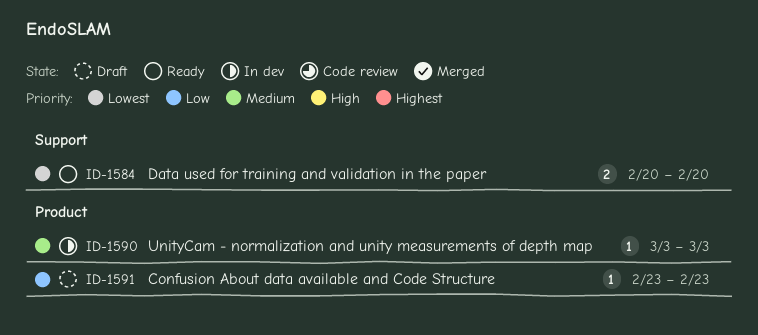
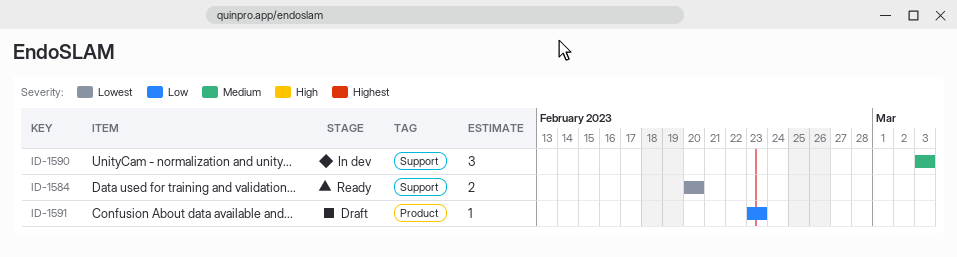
ID-1590, label: Product -> Support
ID-1590, estimate: 1 -> 3

